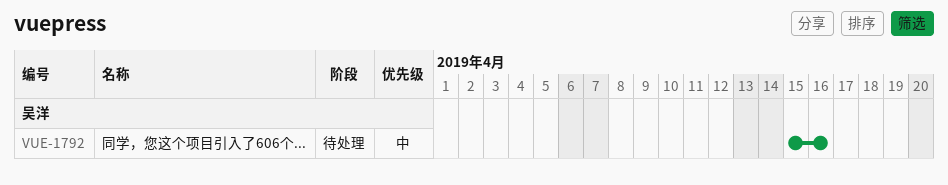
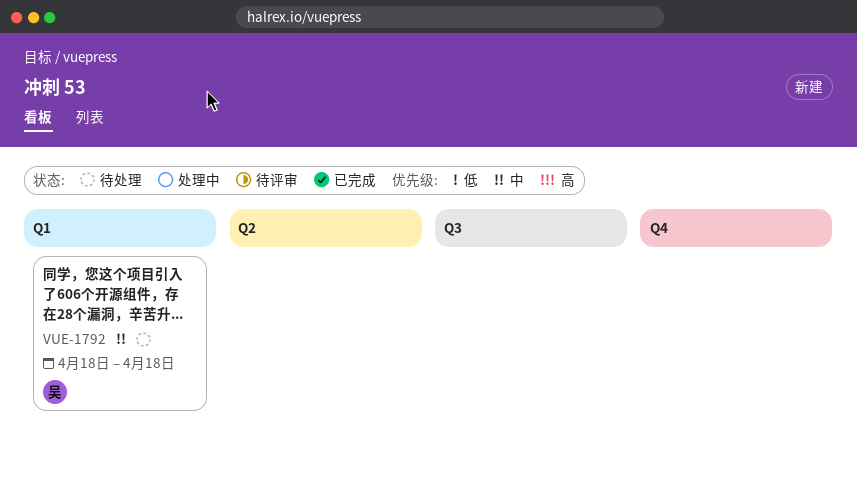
VUE-1792, start: Apr 15 -> Apr 18
VUE-1792, due: Apr 16 -> Apr 18

